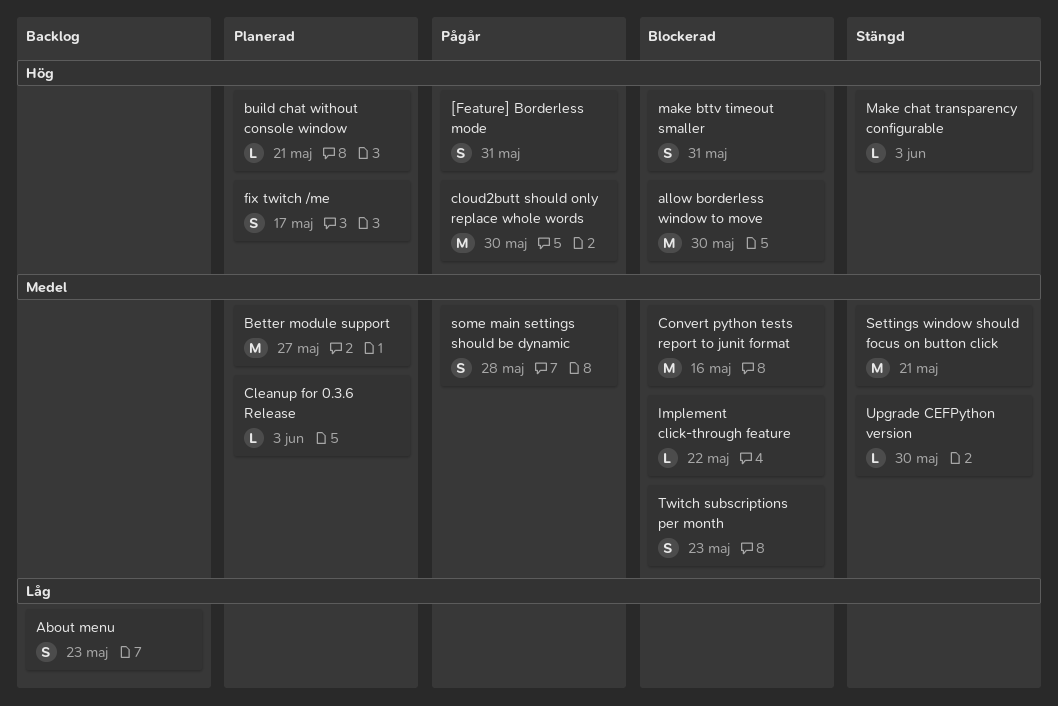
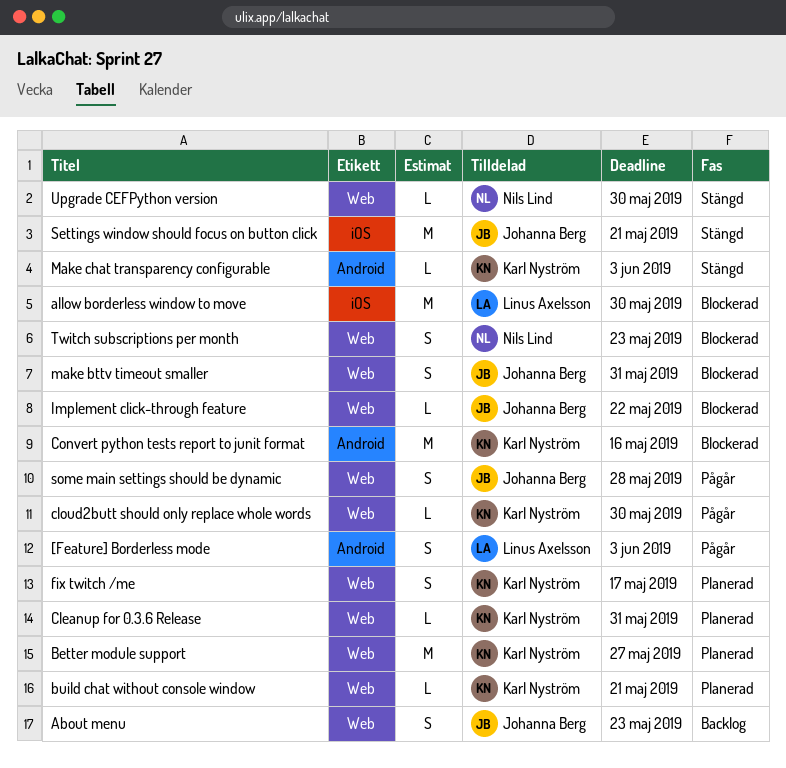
[Feature] Borderless mode, due: May 31 -> Jun 3
Cleanup for 0.3.6 Release, due: Jun 3 -> May 31
cloud2butt should only replace whole words, estimate: M -> L

